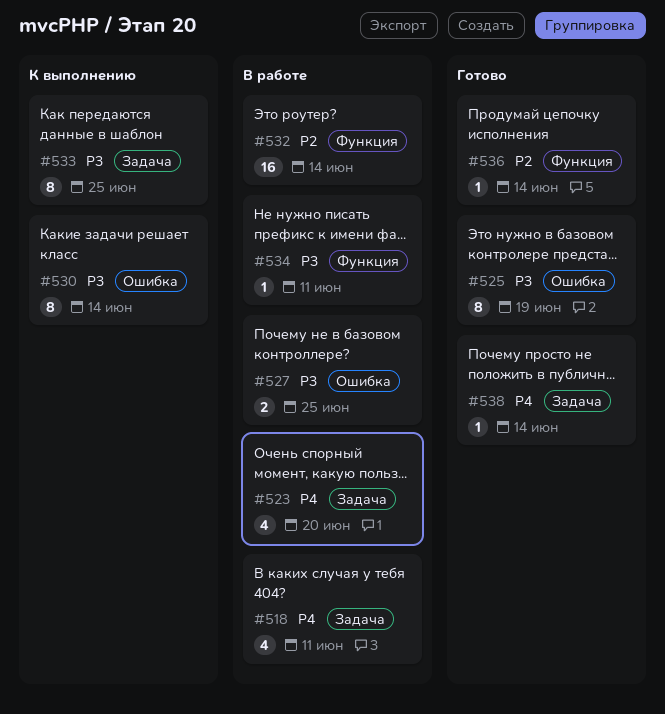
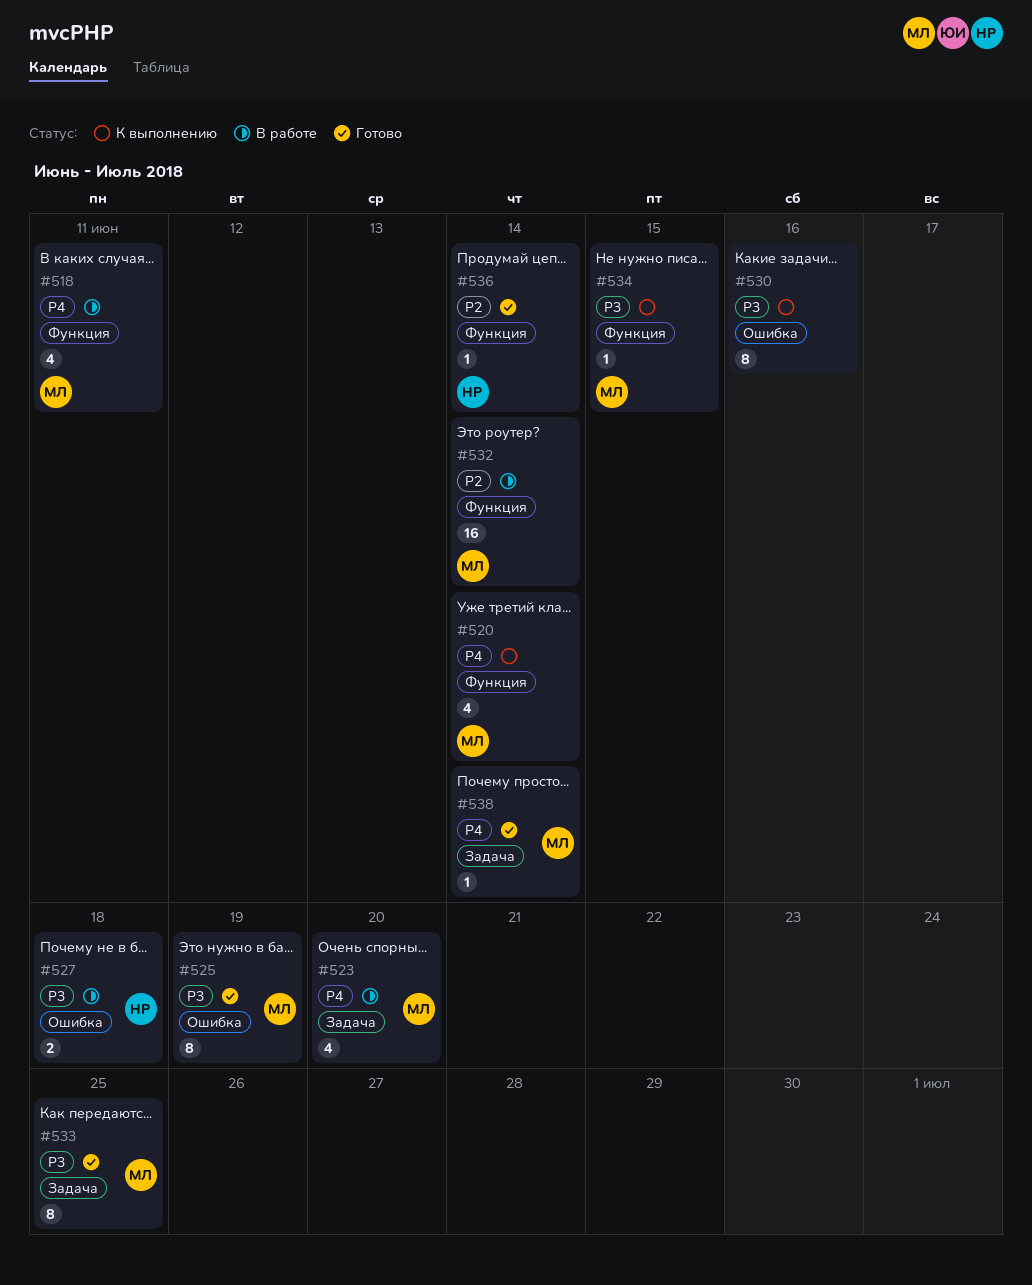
#518, label: Задача -> Функция
#520: none -> present
#527, due: Jun 25 -> Jun 18
#530, due: Jun 14 -> Jun 16
#533, status: К выполнению -> Готово
#534, status: В работе -> К выполнению
#534, due: Jun 11 -> Jun 15

